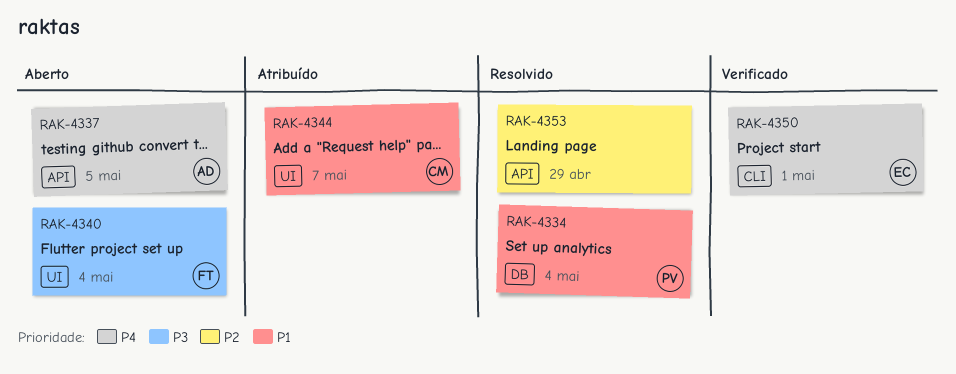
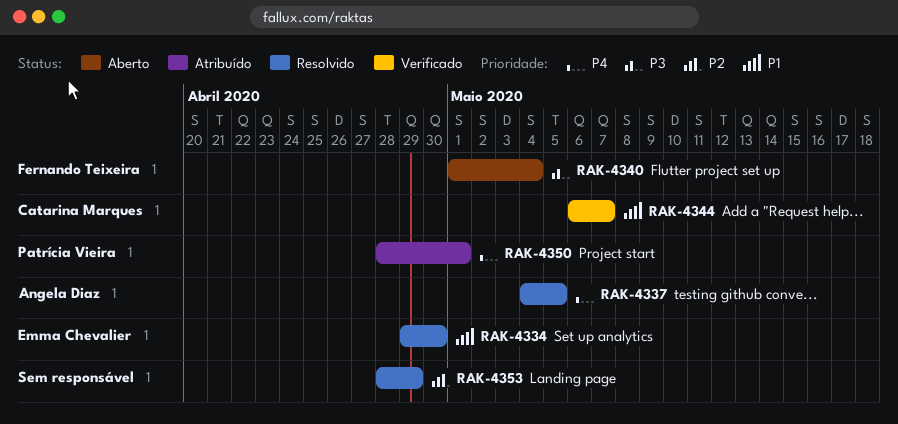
RAK-4334, owner: Patrícia Vieira -> Emma Chevalier
RAK-4334, due: May 4 -> Apr 30
RAK-4337, status: Aberto -> Resolvido
RAK-4344, status: Atribuído -> Verificado
RAK-4350, status: Verificado -> Atribuído
RAK-4350, owner: Emma Chevalier -> Patrícia Vieira

